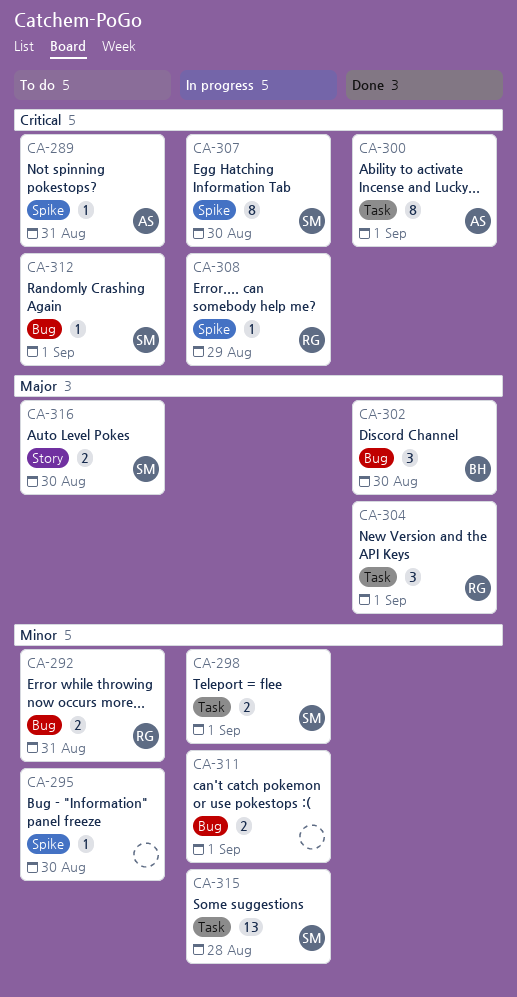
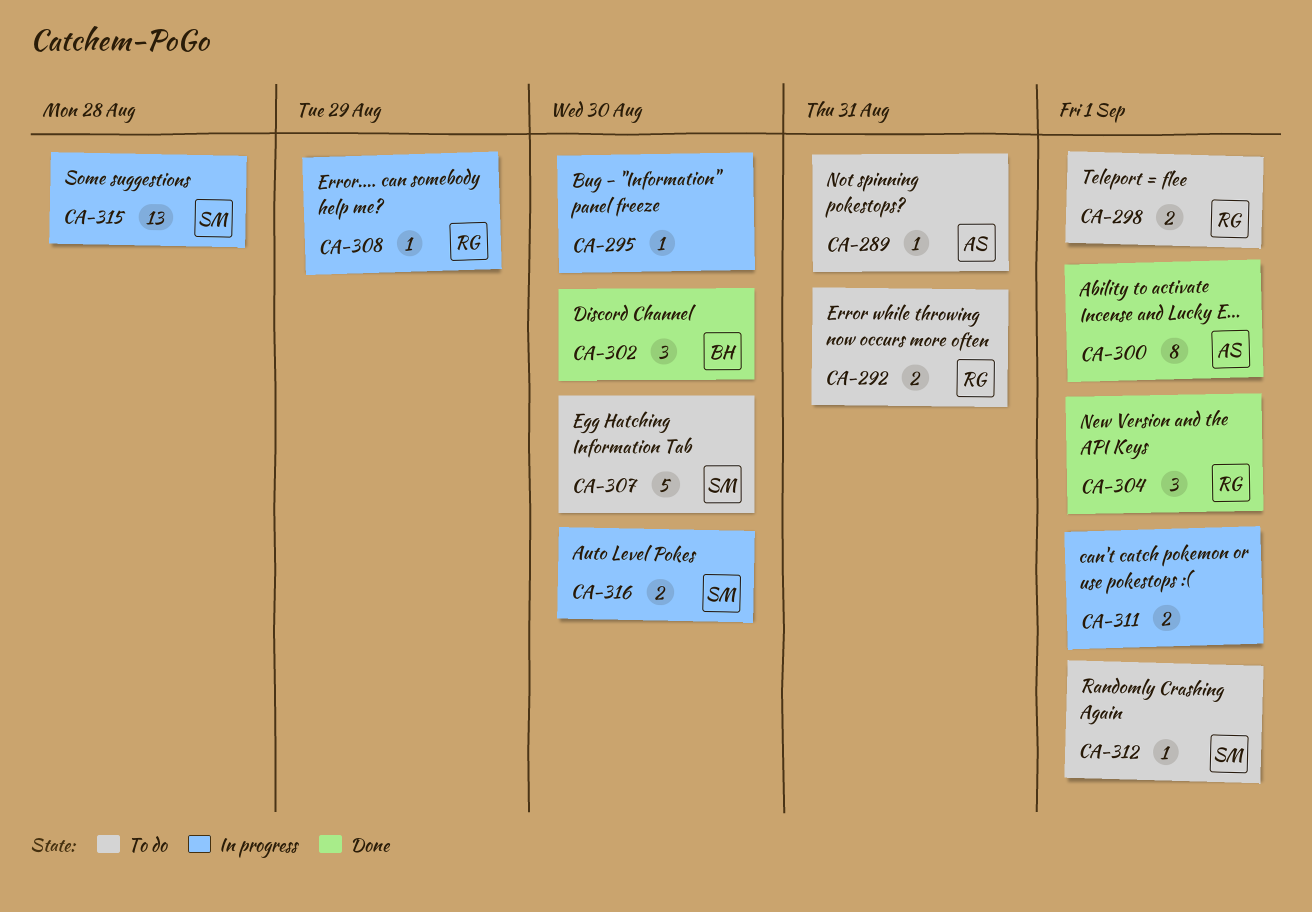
CA-295, status: To do -> In progress
CA-298, status: In progress -> To do
CA-298, owner: SM -> RG
CA-307, status: In progress -> To do
CA-307, estimate: 8 -> 5
CA-316, status: To do -> In progress

